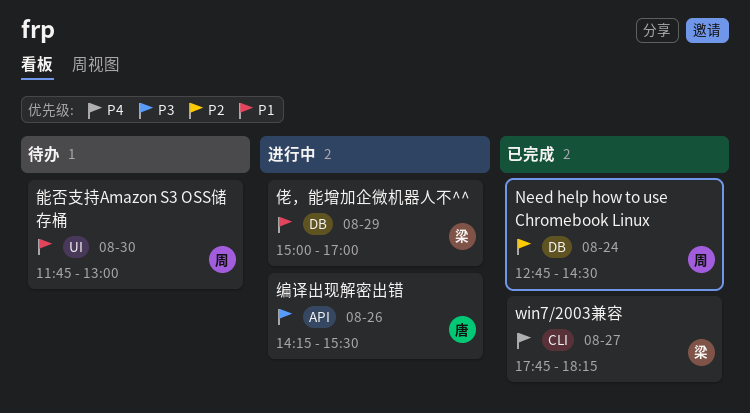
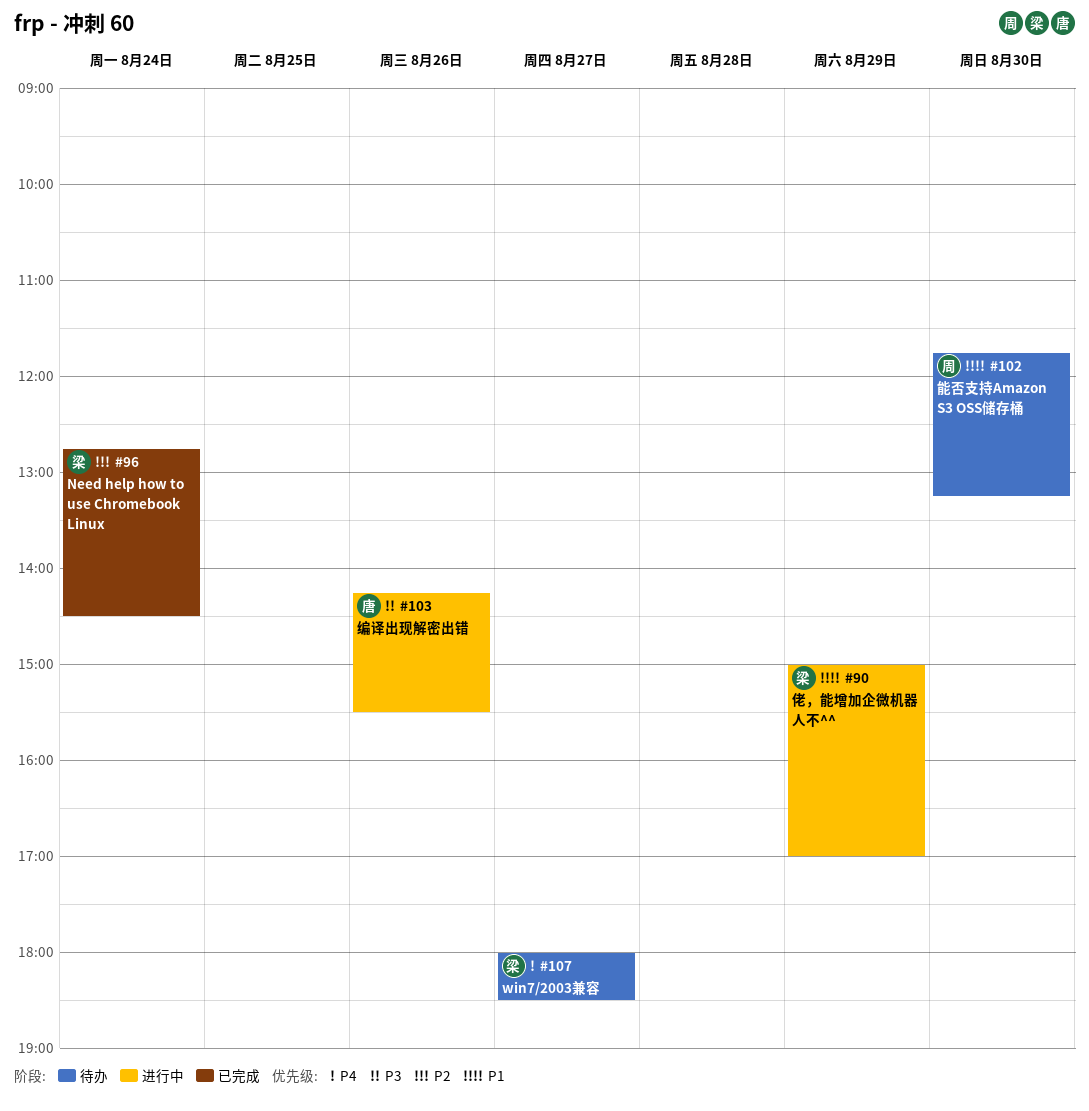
Need help how to use Chromebook Linux, owner: 周 -> 梁
win7/2003兼容, status: 已完成 -> 待办
win7/2003兼容, begins: 17:45 -> 18:00
win7/2003兼容, ends: 18:15 -> 18:30
能否支持Amazon S3 OSS储存桶, ends: 13:00 -> 13:15

